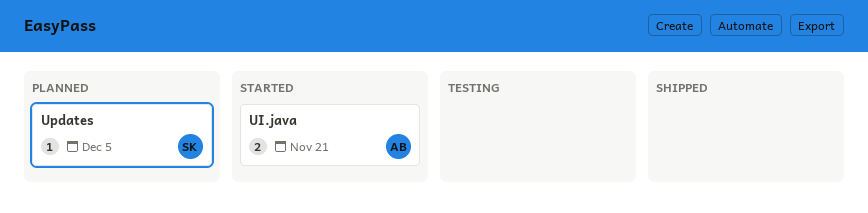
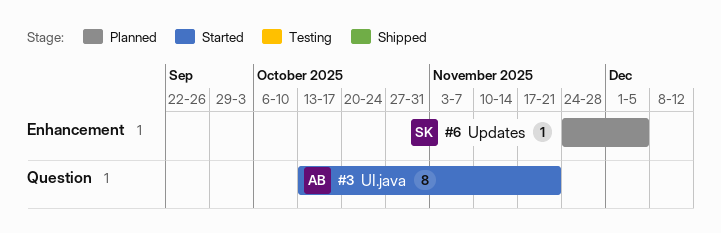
UI.java, estimate: 2 -> 8

